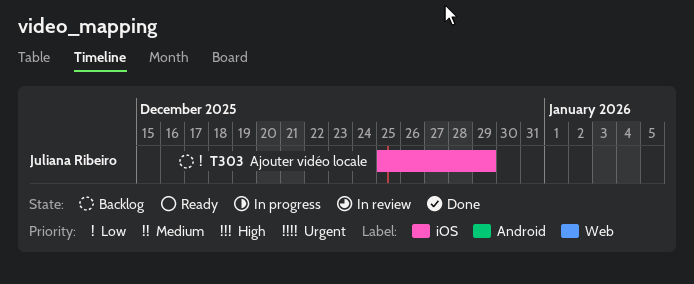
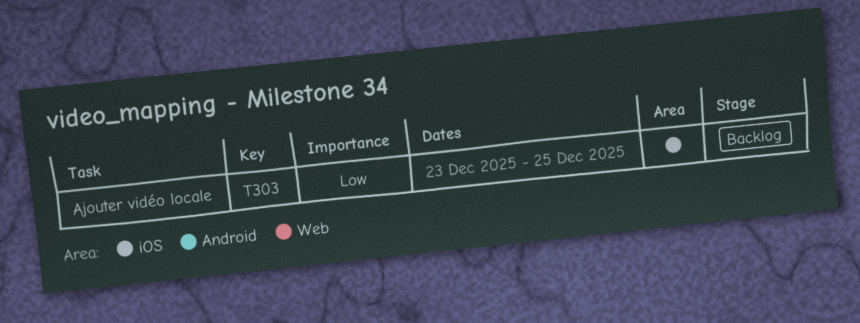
T303, start: Dec 25 -> Dec 23
T303, due: Dec 29 -> Dec 25

